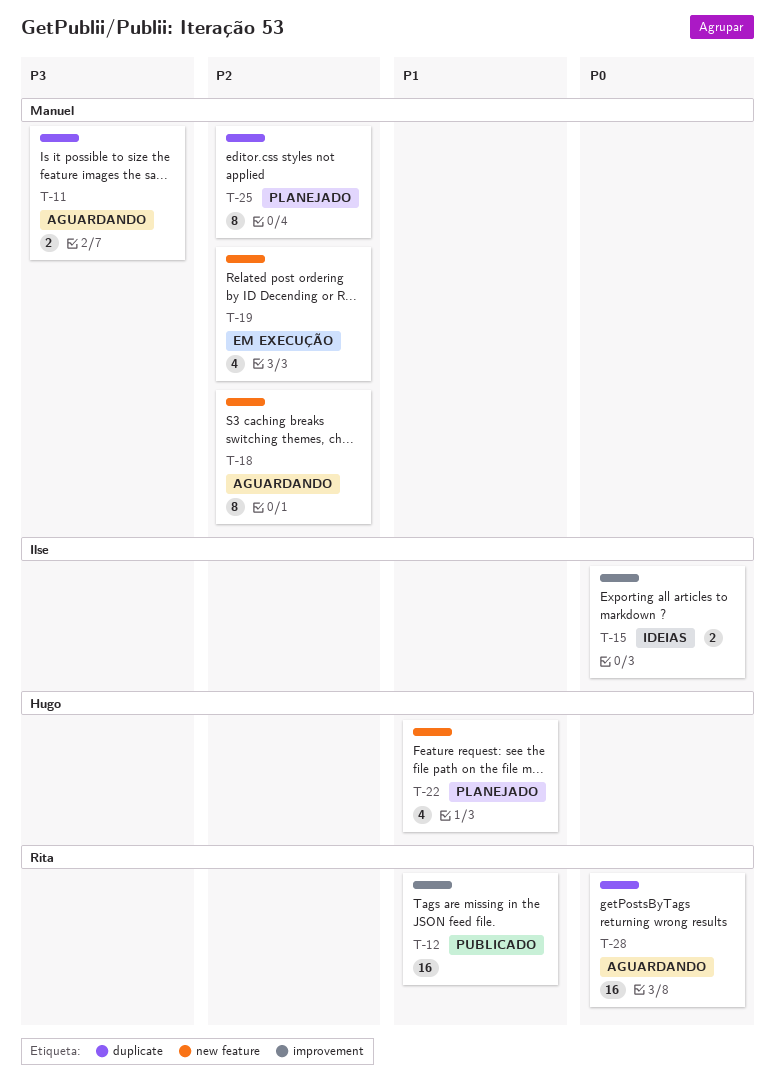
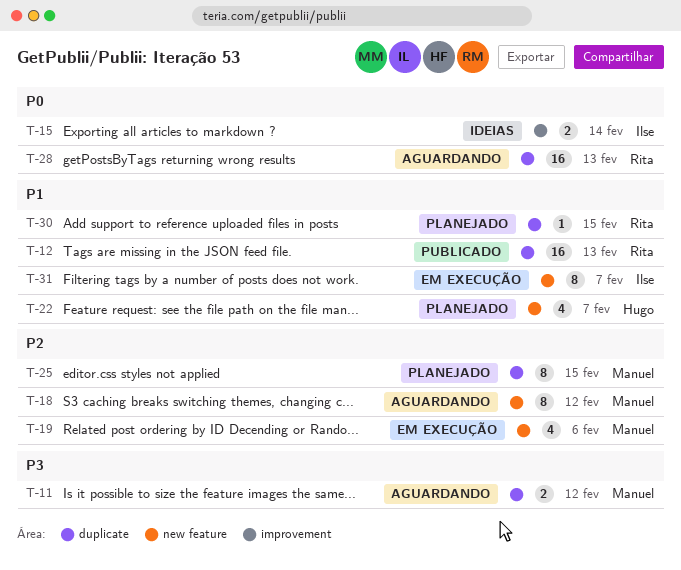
T-12, label: improvement -> duplicate
T-30: none -> present
T-31: none -> present

